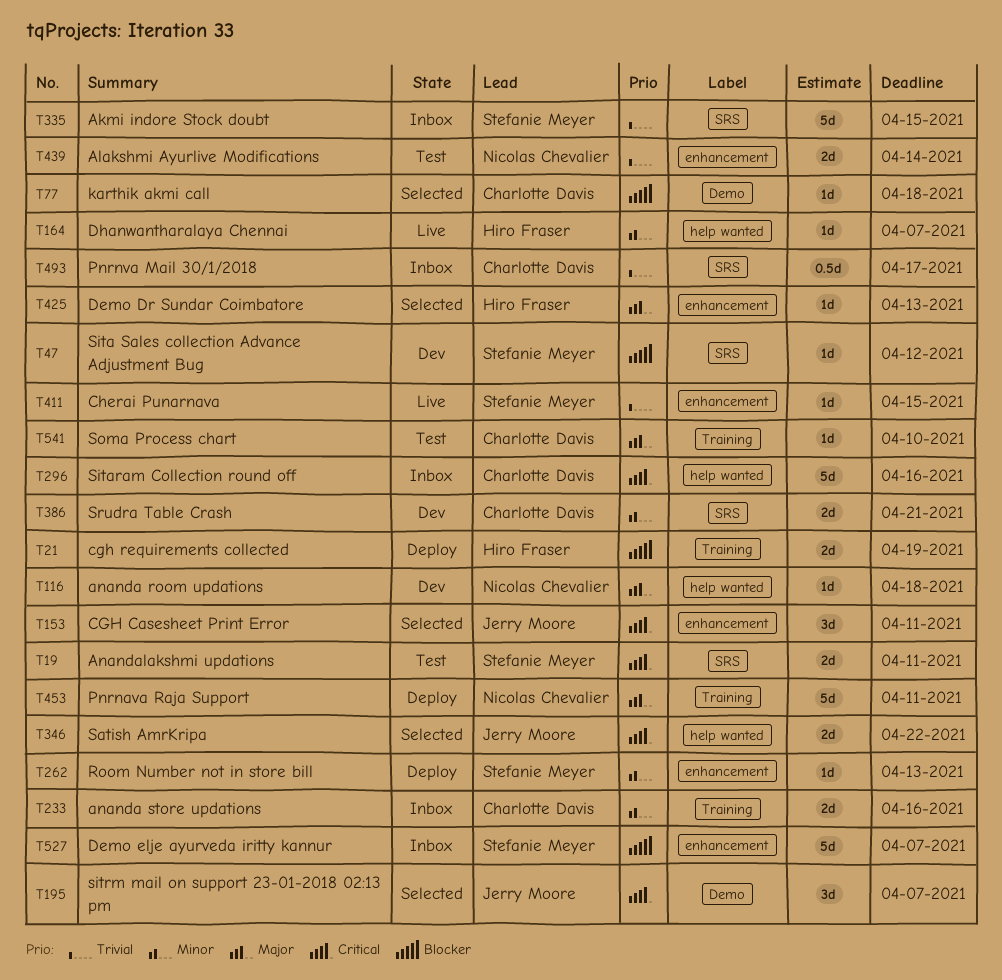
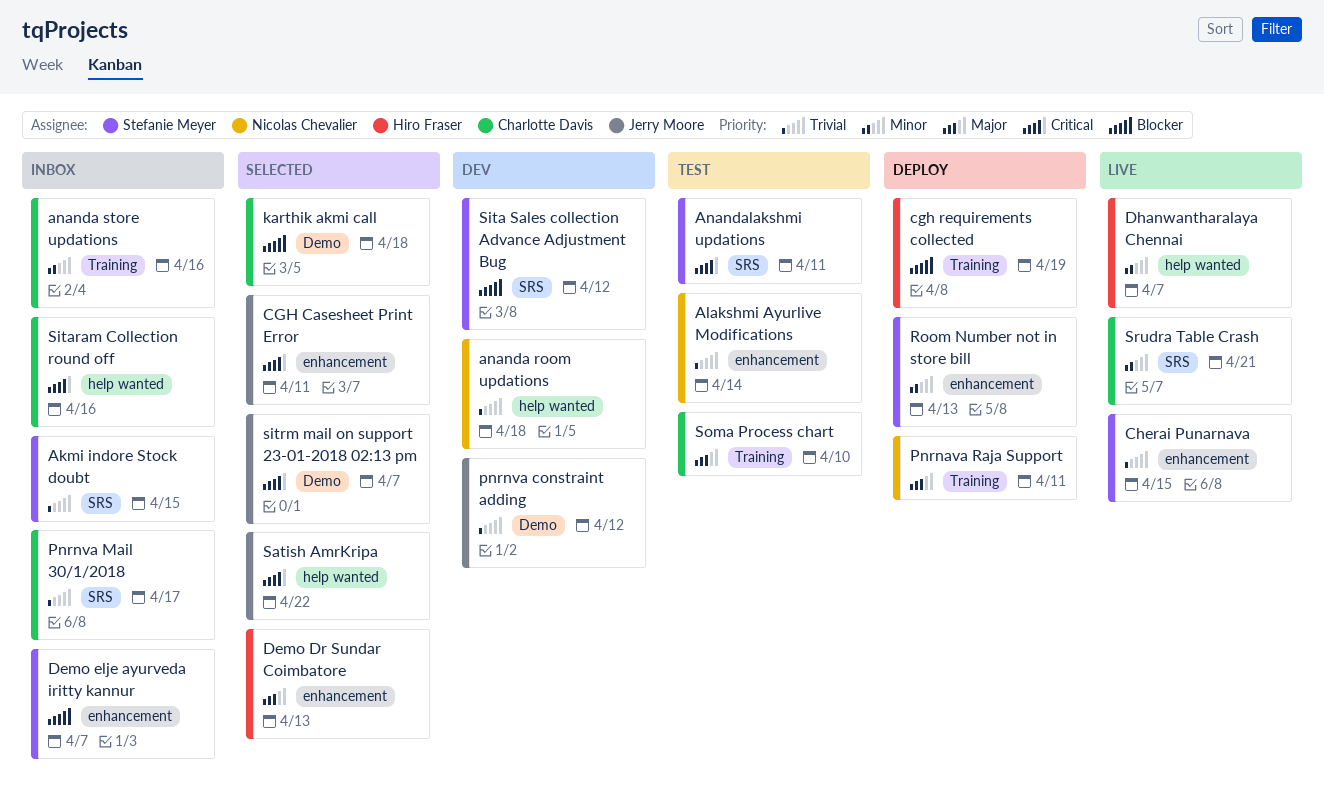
ananda room updations, priority: Major -> Trivial
pnrnva constraint adding: none -> present
Srudra Table Crash, status: Dev -> Live

